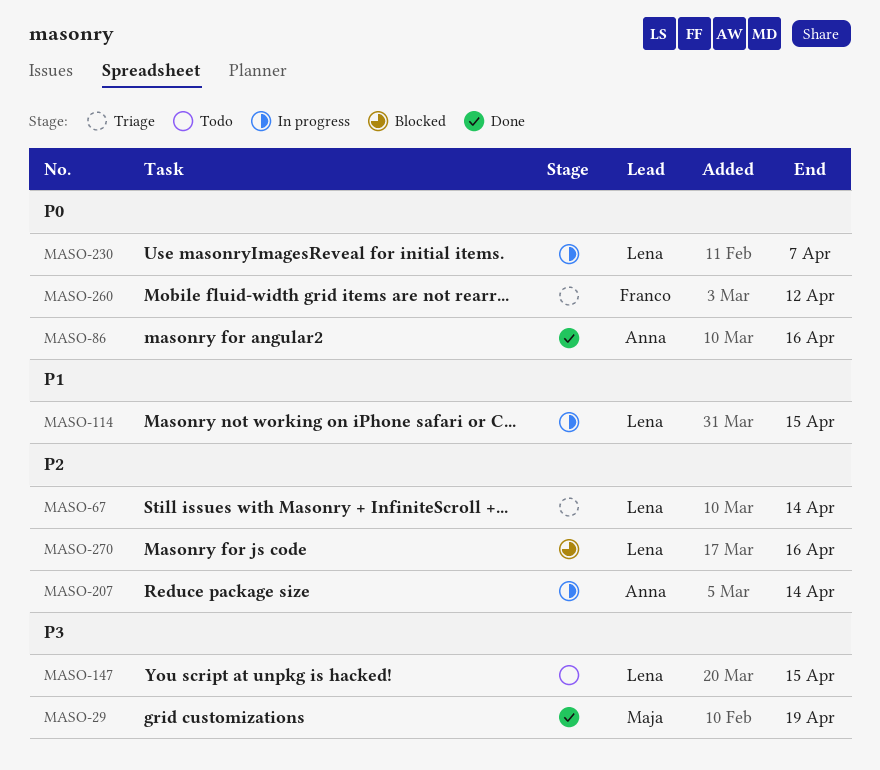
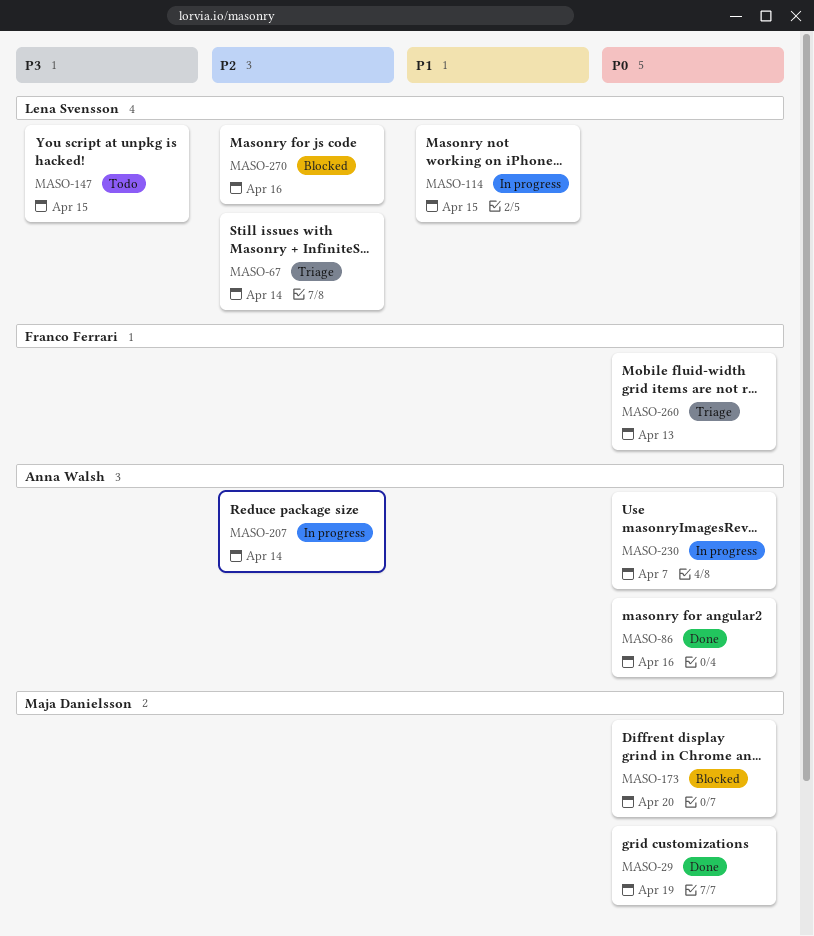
MASO-29, priority: P3 -> P0
MASO-173: none -> present
MASO-230, owner: Lena Svensson -> Anna Walsh
MASO-260, due: Apr 12 -> Apr 13

